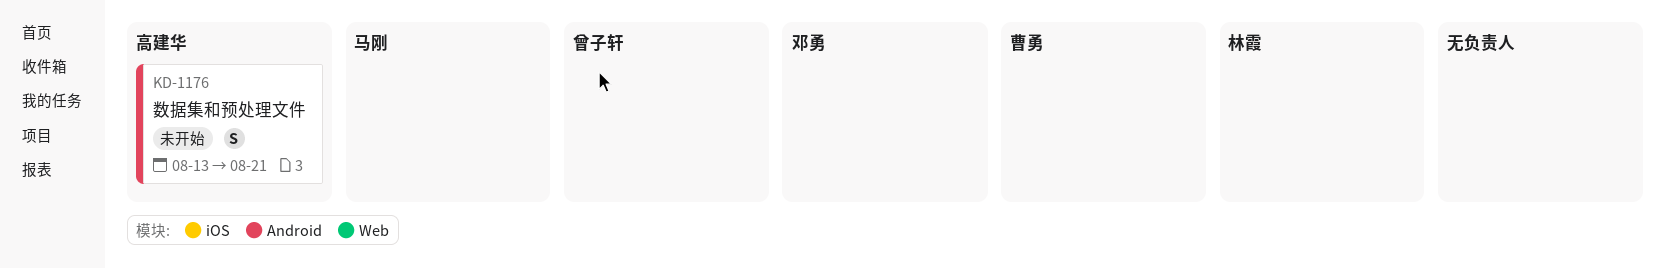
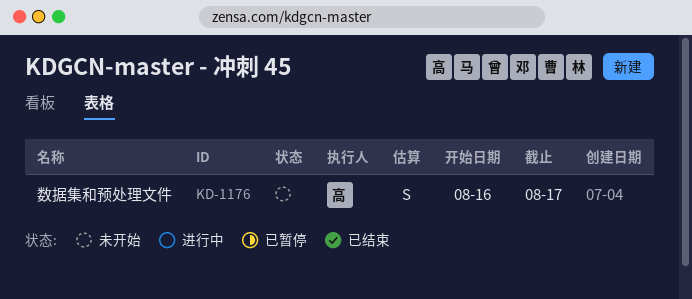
KD-1176, start: Aug 13 -> Aug 16
KD-1176, due: Aug 21 -> Aug 17

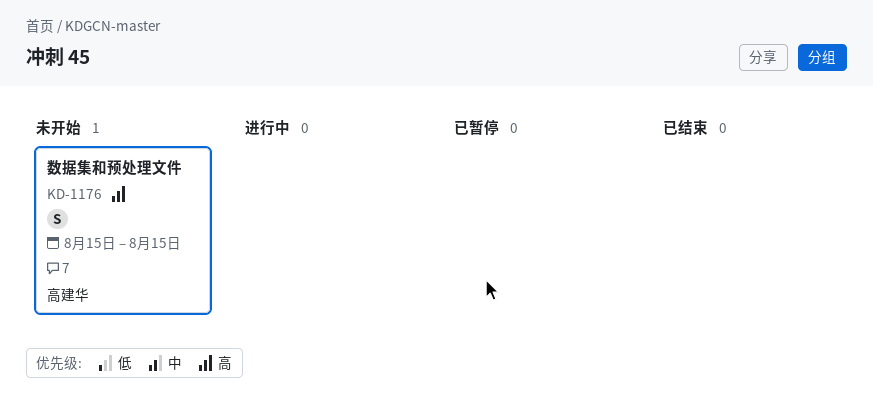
KD-1176, start: Aug 16 -> Aug 15
KD-1176, due: Aug 17 -> Aug 15

